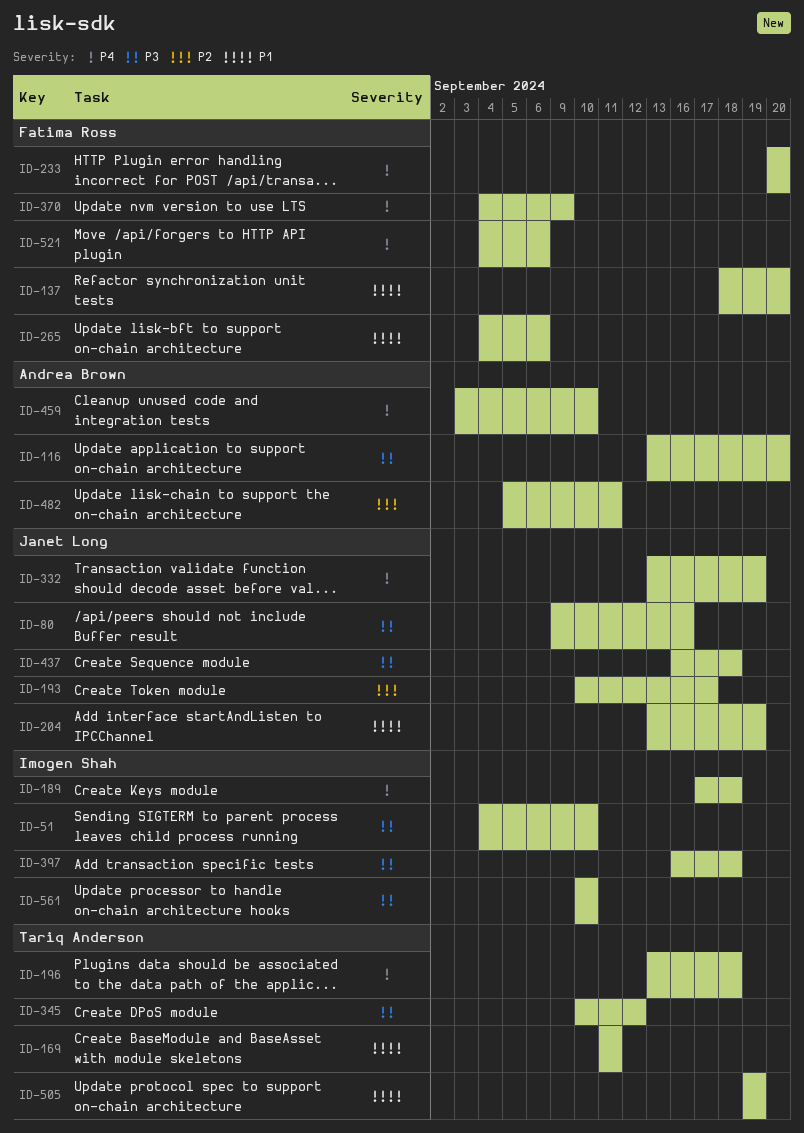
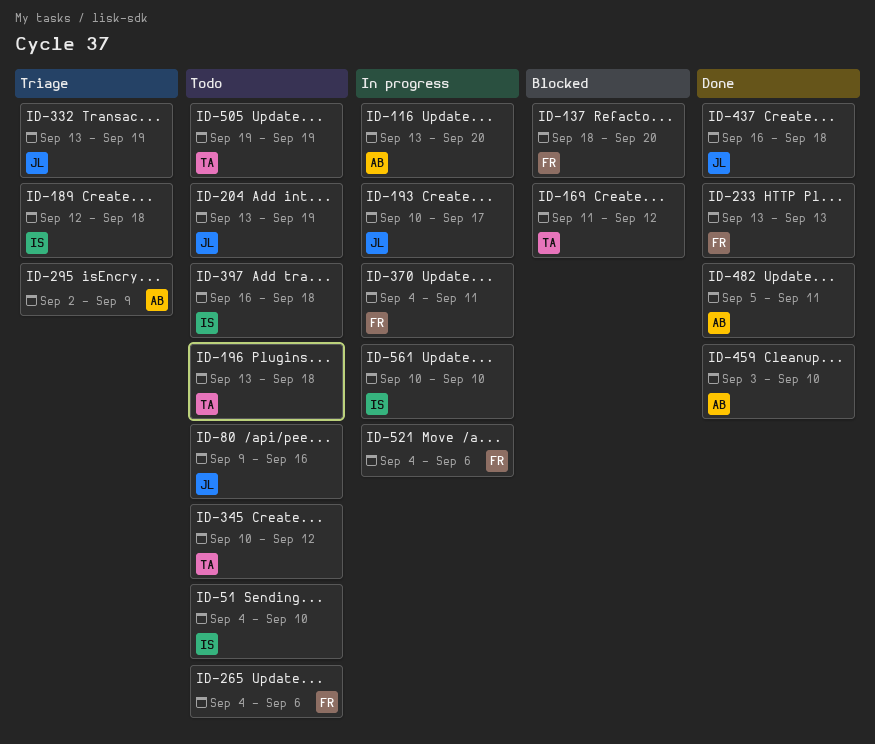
ID-169, due: Sep 11 -> Sep 12
ID-189, start: Sep 17 -> Sep 12
ID-233, start: Sep 20 -> Sep 13
ID-233, due: Sep 20 -> Sep 13
ID-295: none -> present
ID-370, due: Sep 9 -> Sep 11

